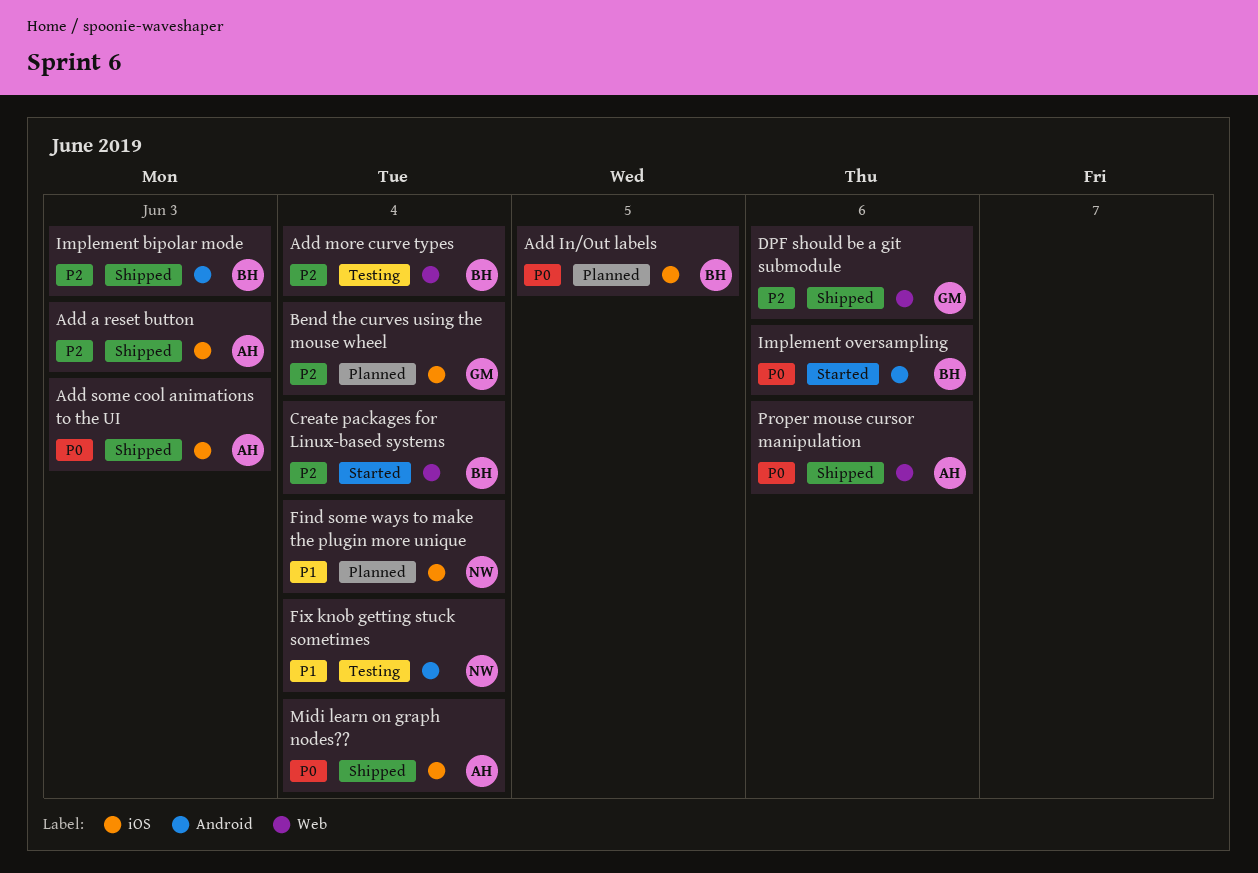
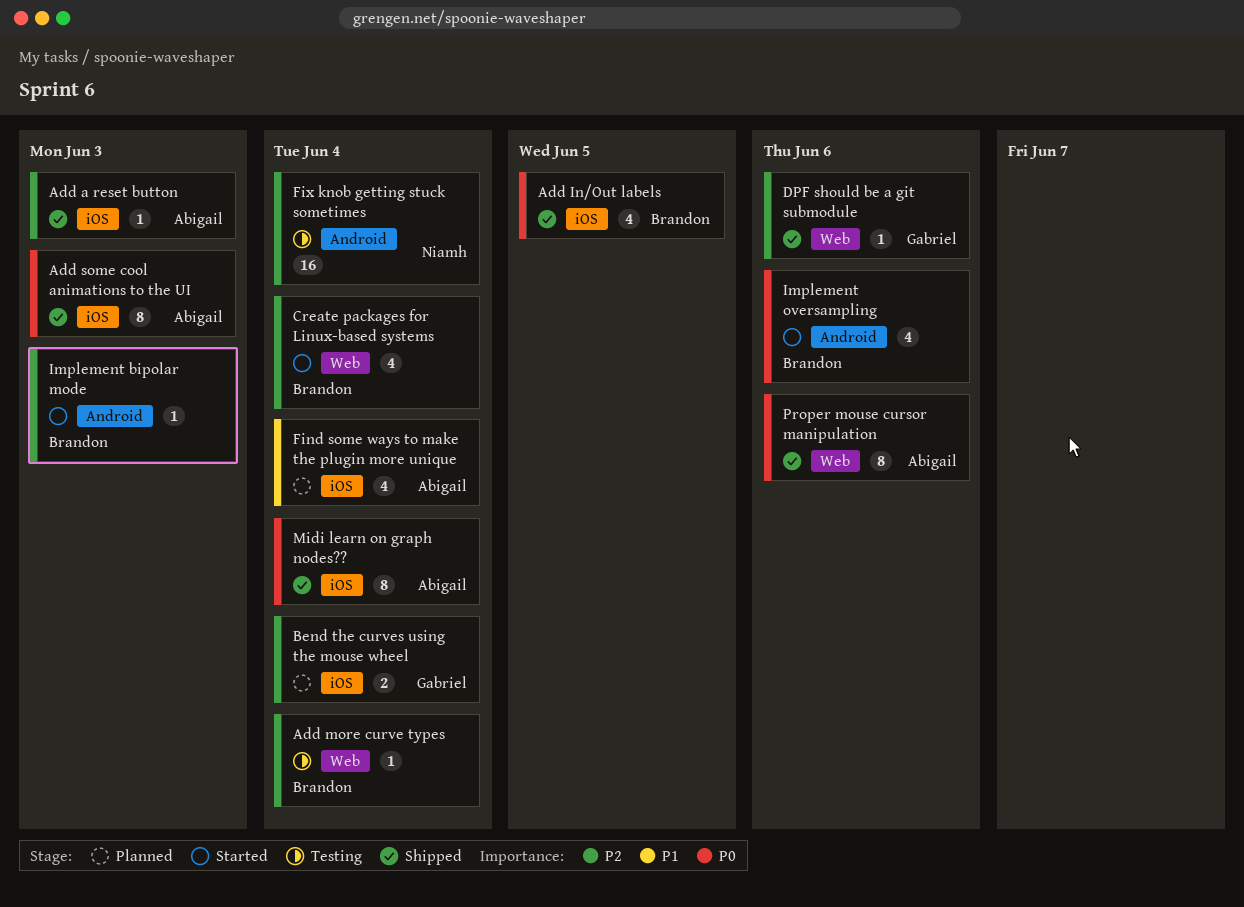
Add In/Out labels, status: Planned -> Shipped
Find some ways to make the plugin more unique, owner: Niamh -> Abigail
Fix knob getting stuck sometimes, priority: P1 -> P2
Implement bipolar mode, status: Shipped -> Started

